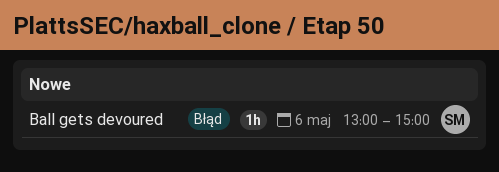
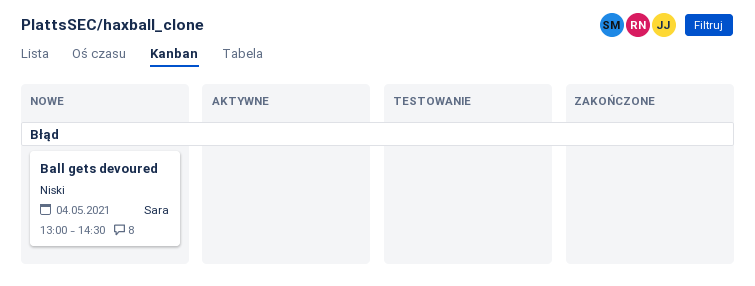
Ball gets devoured, day: May 6 -> May 4
Ball gets devoured, ends: 15:00 -> 14:30

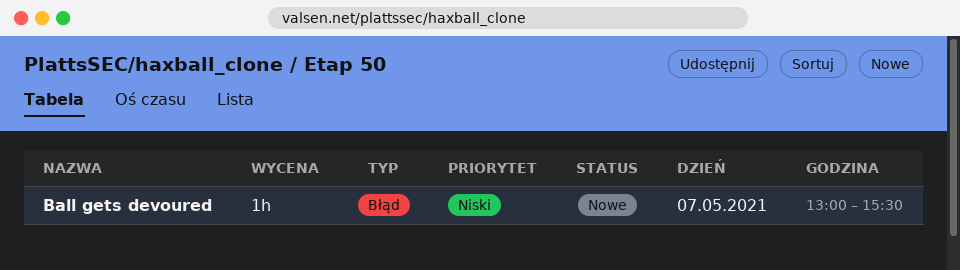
Ball gets devoured, day: May 4 -> May 7
Ball gets devoured, ends: 14:30 -> 15:30

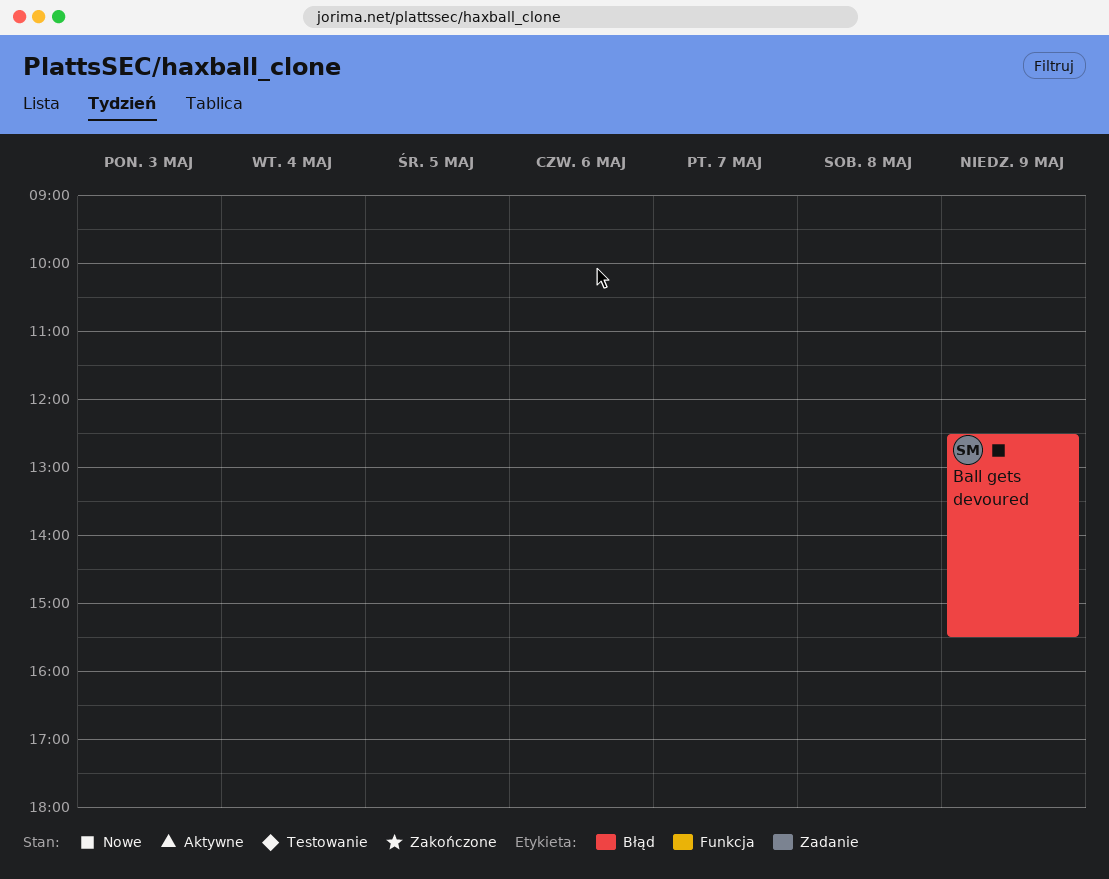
Ball gets devoured, day: May 7 -> May 9
Ball gets devoured, begins: 13:00 -> 12:30

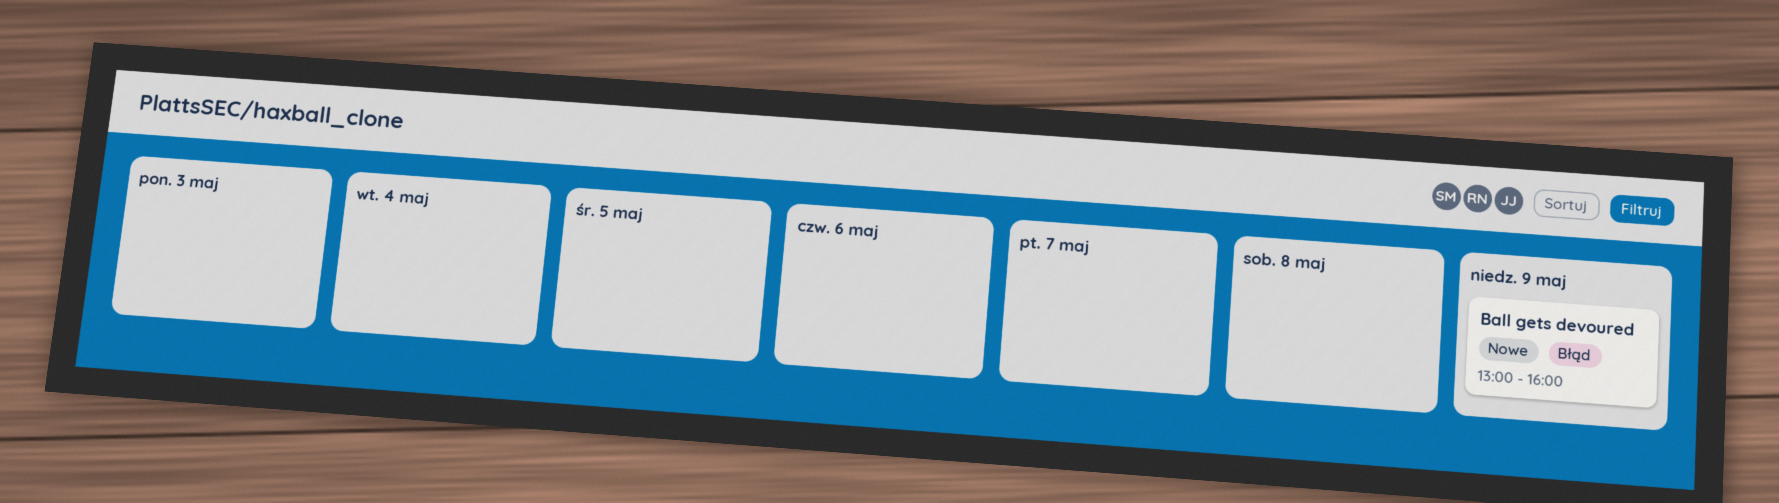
Ball gets devoured, begins: 12:30 -> 13:00
Ball gets devoured, ends: 15:30 -> 16:00

